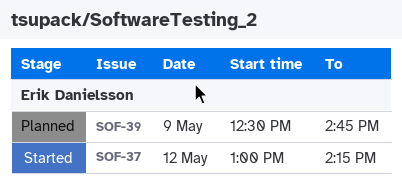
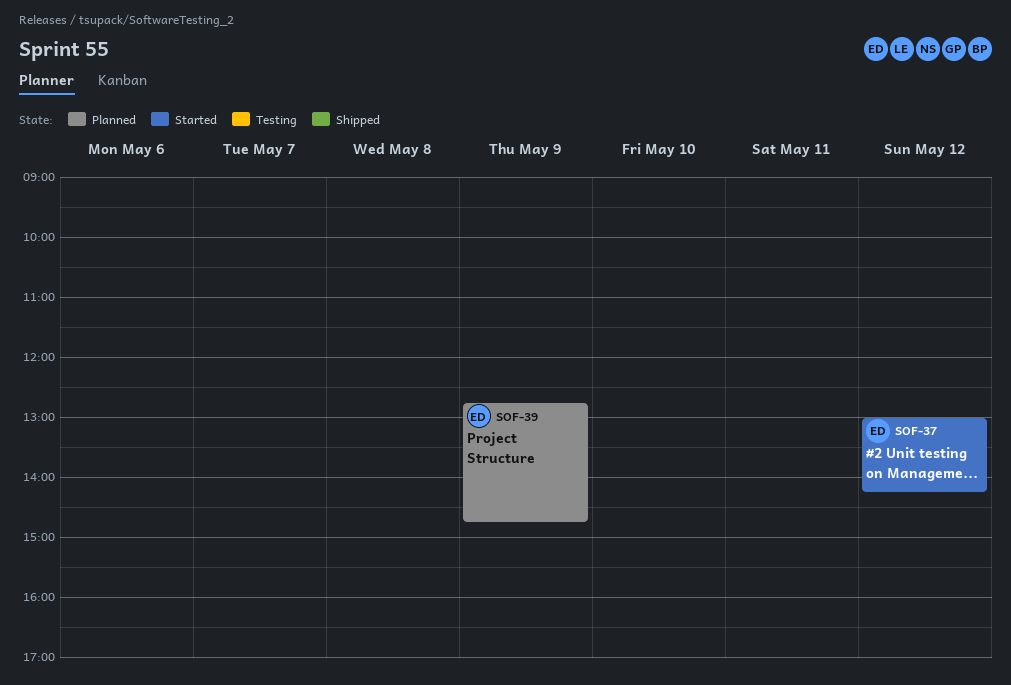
SOF-39, begins: 12:30 -> 12:45

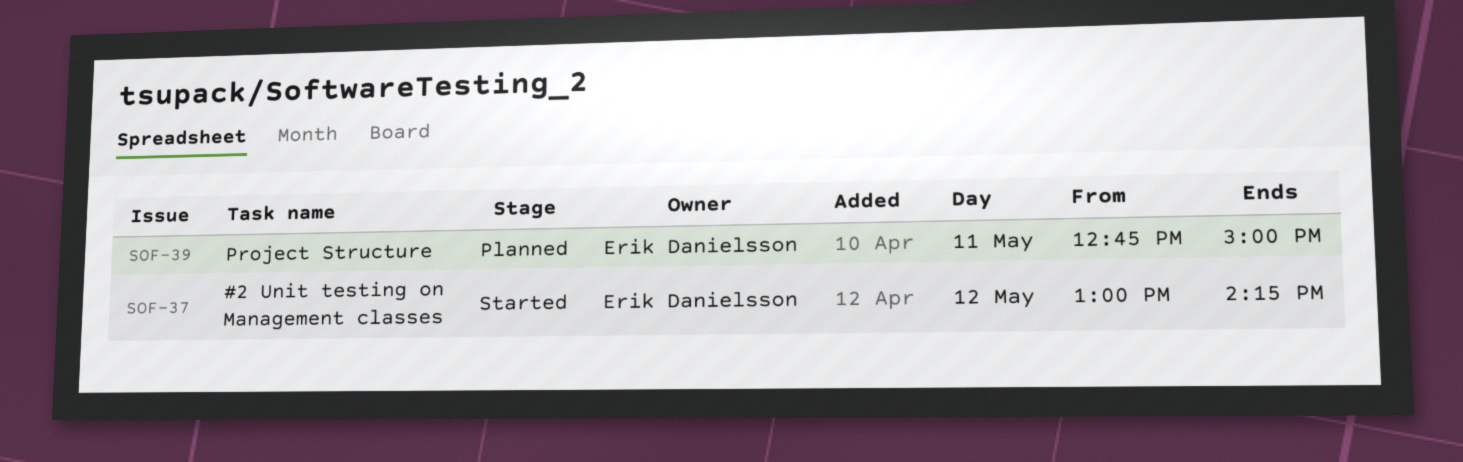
SOF-39, day: May 9 -> May 11
SOF-39, ends: 14:45 -> 15:00

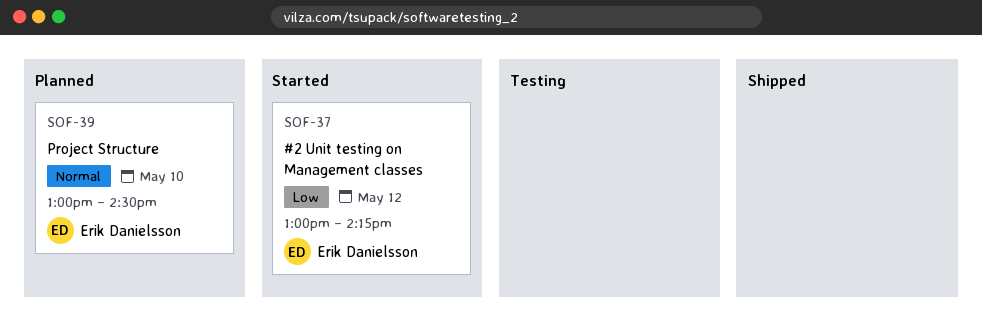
SOF-39, day: May 11 -> May 10
SOF-39, begins: 12:45 -> 13:00
SOF-39, ends: 15:00 -> 14:30

